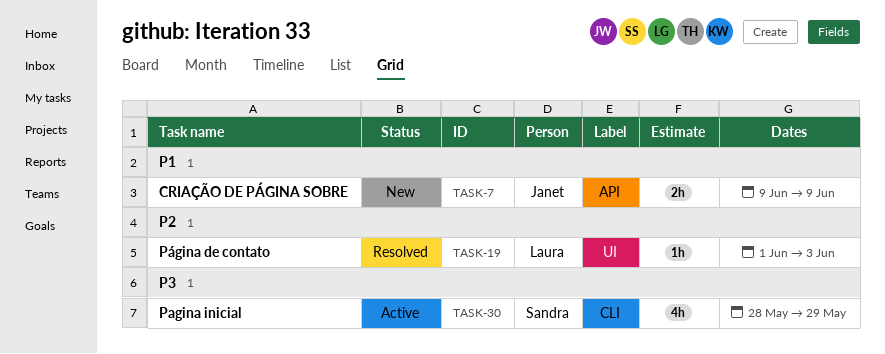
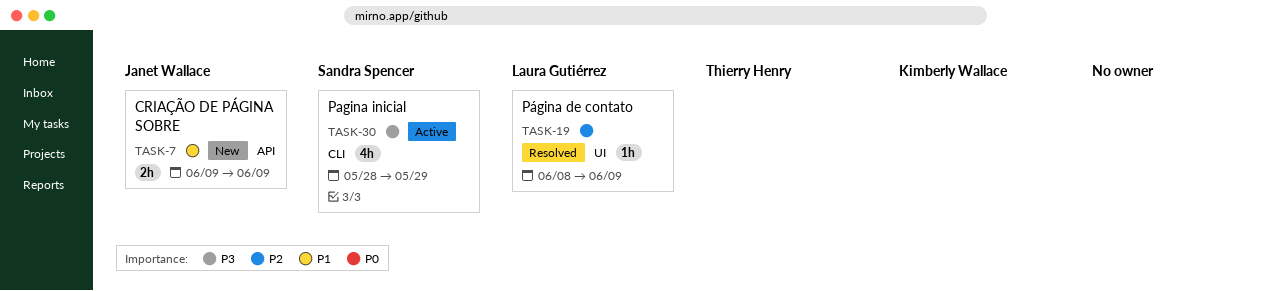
TASK-19, start: Jun 1 -> Jun 8
TASK-19, due: Jun 3 -> Jun 9

